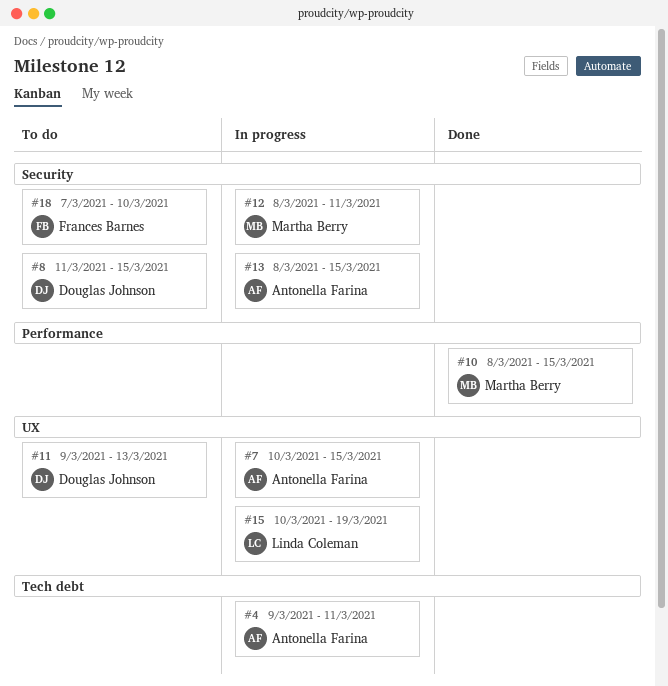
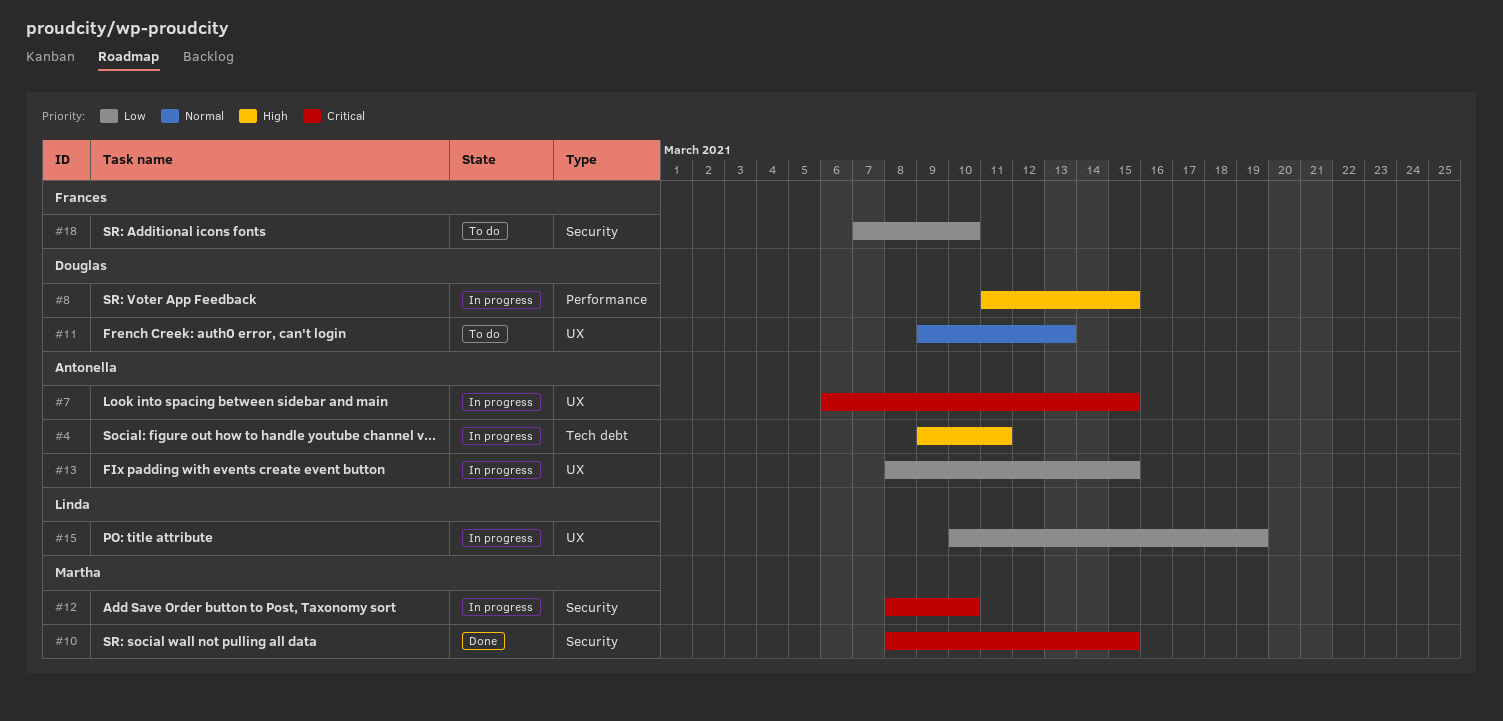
#7, start: Mar 10 -> Mar 6
#8, status: To do -> In progress
#8, label: Security -> Performance
#10, label: Performance -> Security
#12, due: Mar 11 -> Mar 10
#13, label: Security -> UX

